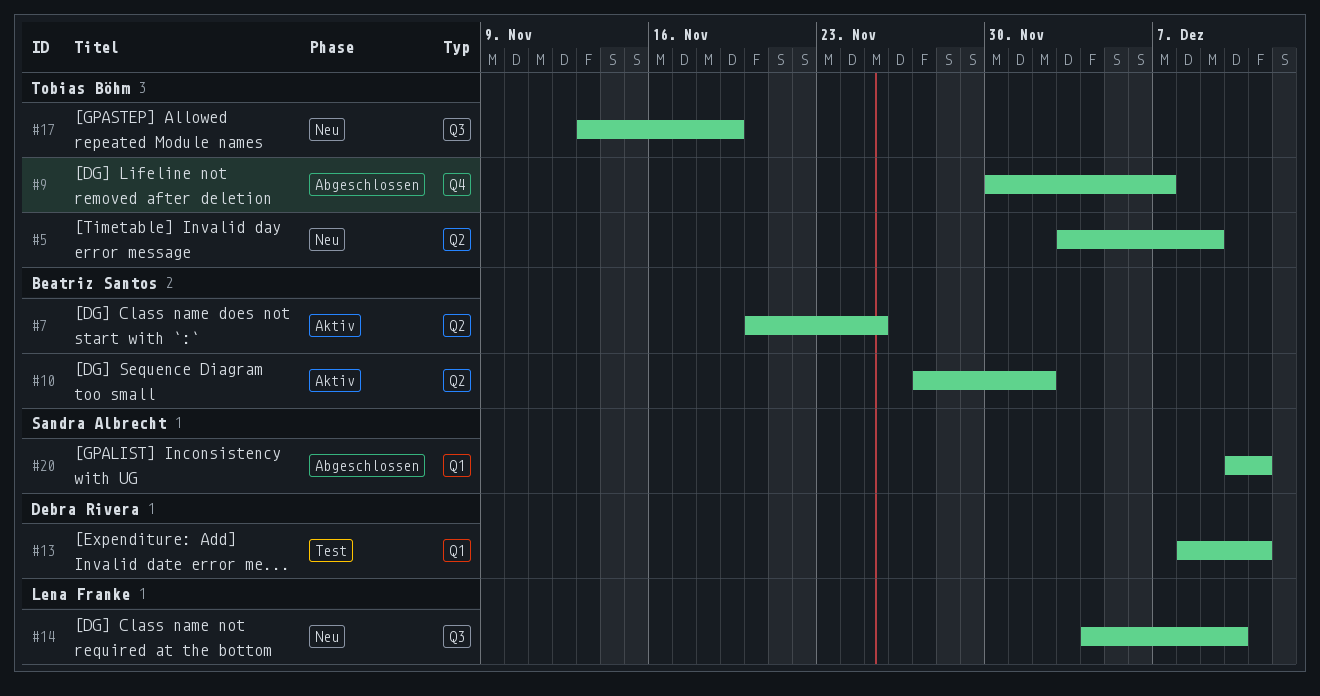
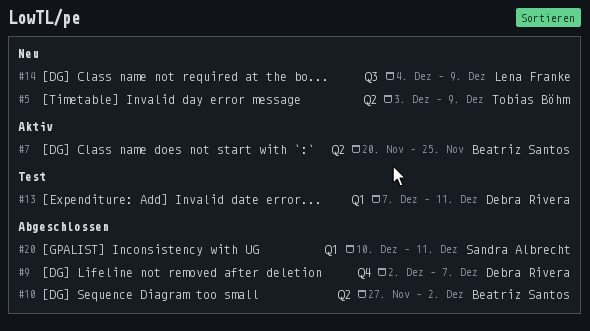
#9, owner: Tobias Böhm -> Debra Rivera
#9, start: Nov 30 -> Dec 2
#10, status: Aktiv -> Abgeschlossen
#13, start: Dec 8 -> Dec 7
#14, due: Dec 10 -> Dec 9
#17: present -> none

